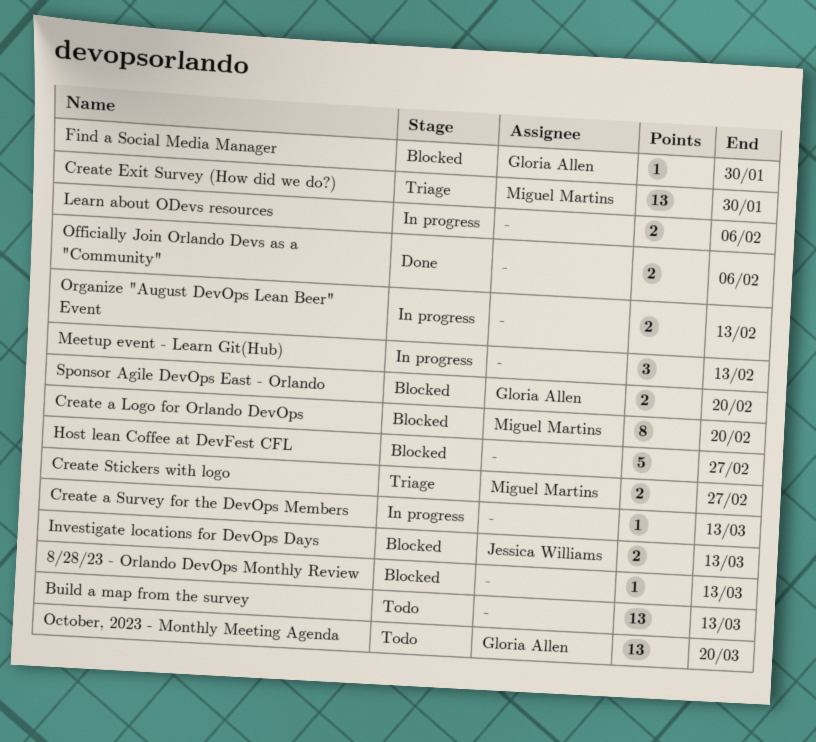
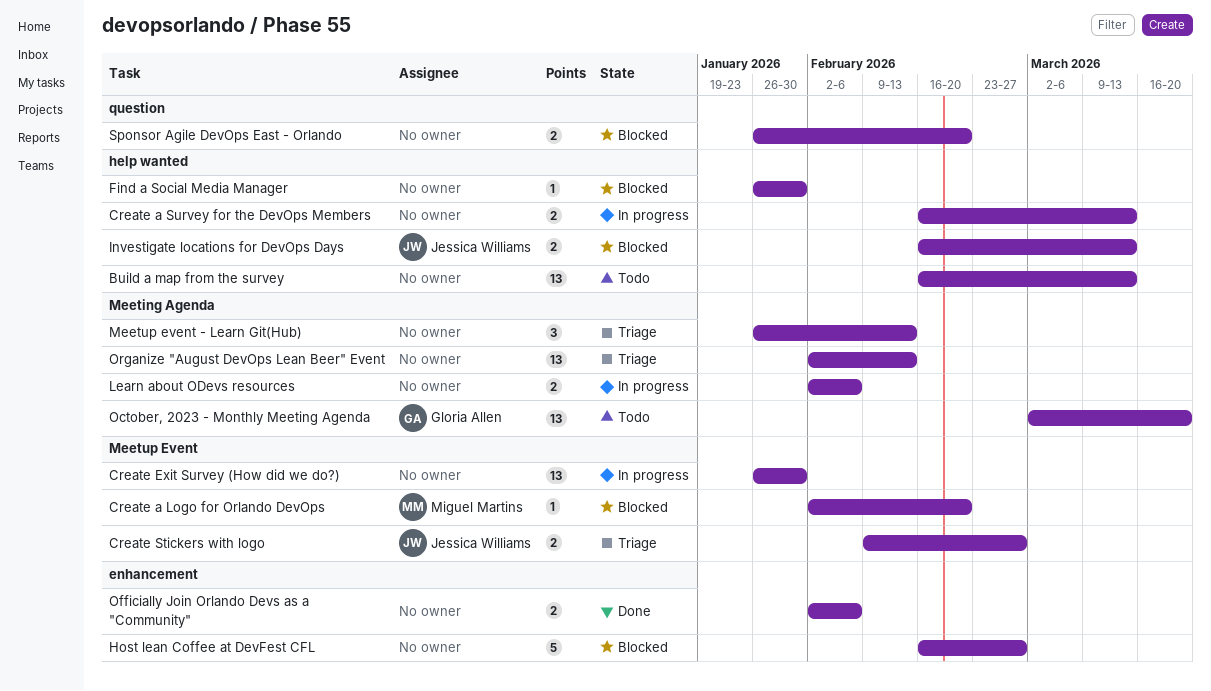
8/28/23 - Orlando DevOps Monthly Review: present -> none
Create a Logo for Orlando DevOps, estimate: 8 -> 1
Create a Survey for the DevOps Members, estimate: 1 -> 2
Create Exit Survey (How did we do?), status: Triage -> In progress
Create Exit Survey (How did we do?), owner: Miguel Martins -> none
Create Stickers with logo, owner: Miguel Martins -> Jessica Williams
Find a Social Media Manager, owner: Gloria Allen -> none
Meetup event - Learn Git(Hub), status: In progress -> Triage
Organize "August DevOps Lean Beer" Event, status: In progress -> Triage
Organize "August DevOps Lean Beer" Event, estimate: 2 -> 13
Sponsor Agile DevOps East - Orlando, owner: Gloria Allen -> none

